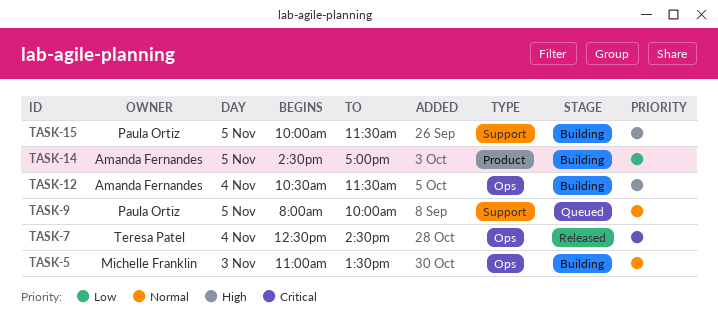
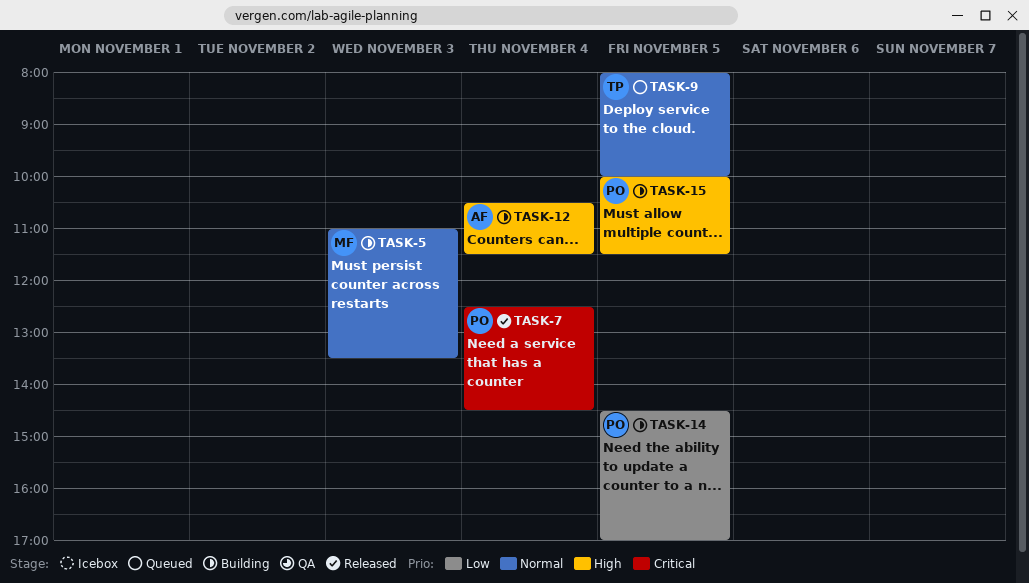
TASK-7, owner: Teresa Patel -> Paula Ortiz
TASK-9, owner: Paula Ortiz -> Teresa Patel
TASK-14, owner: Amanda Fernandes -> Paula Ortiz

